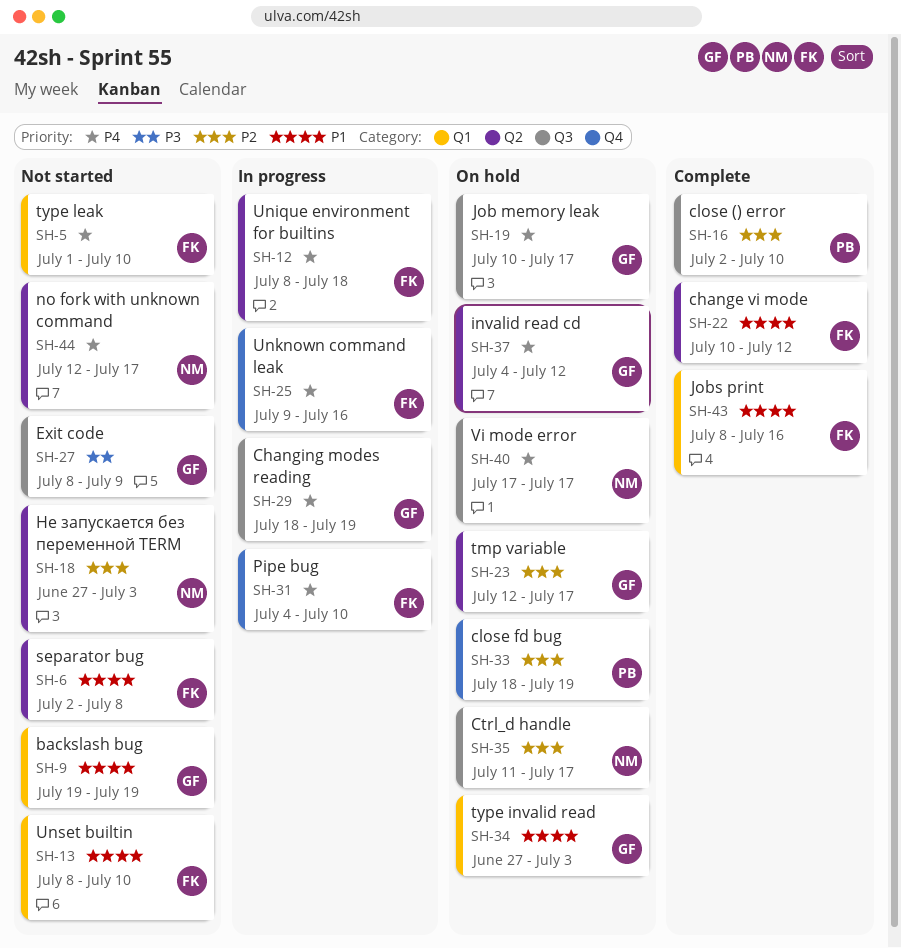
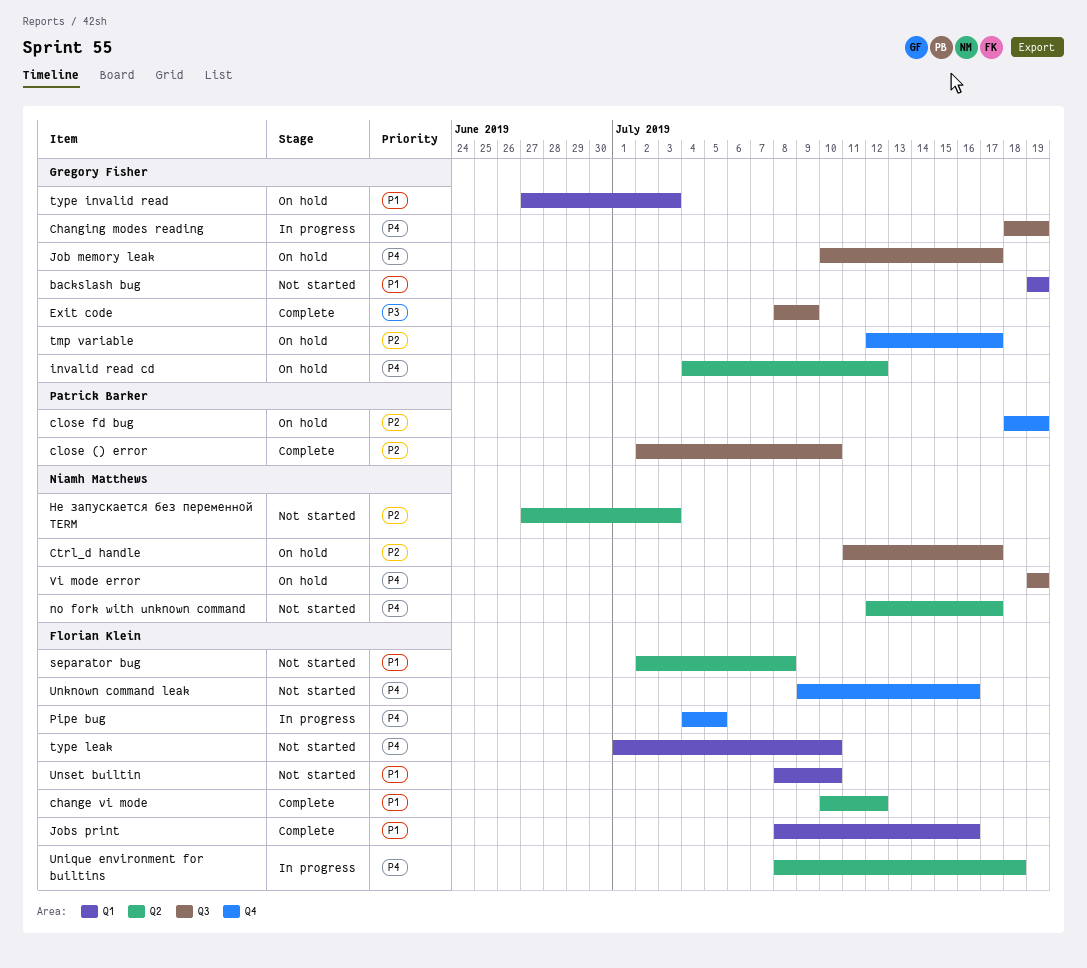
Exit code, status: Not started -> Complete
Pipe bug, due: Jul 10 -> Jul 5
tmp variable, label: Q2 -> Q4
Unknown command leak, status: In progress -> Not started
Vi mode error, start: Jul 17 -> Jul 19
Vi mode error, due: Jul 17 -> Jul 19

